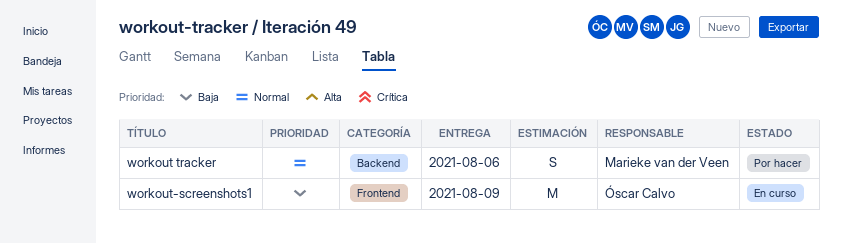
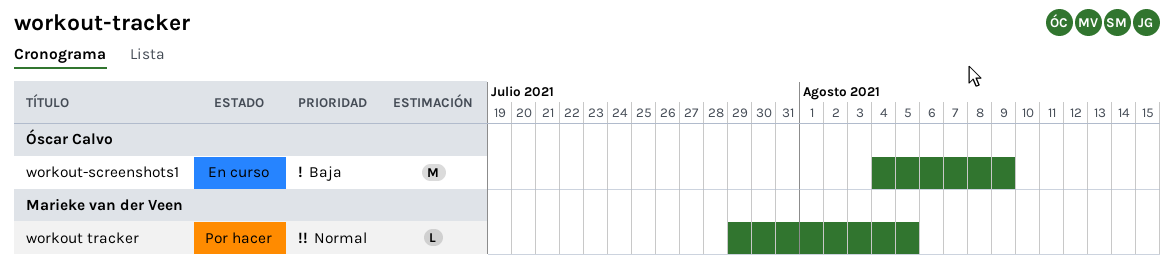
workout tracker, estimate: S -> L
workout tracker, due: Aug 6 -> Aug 5

